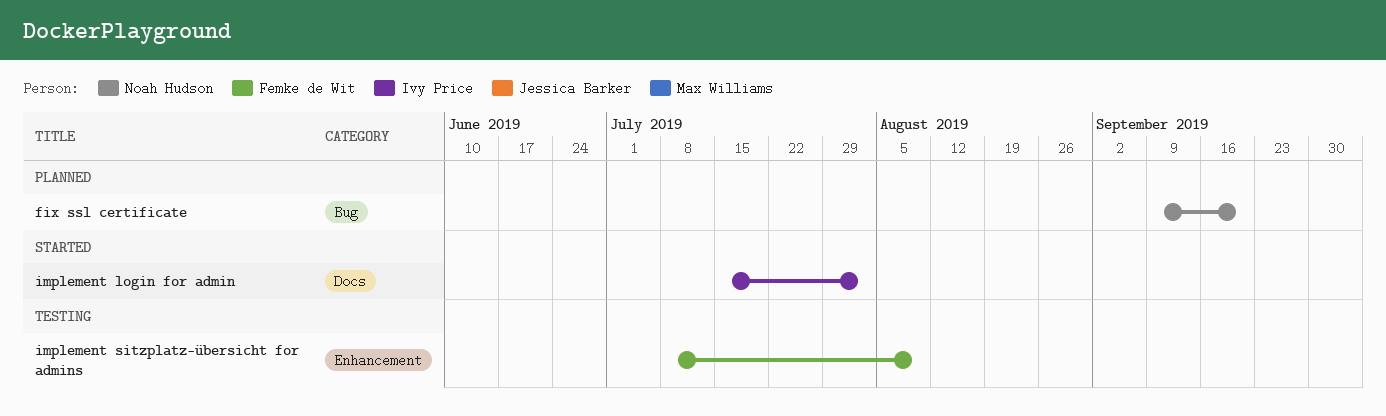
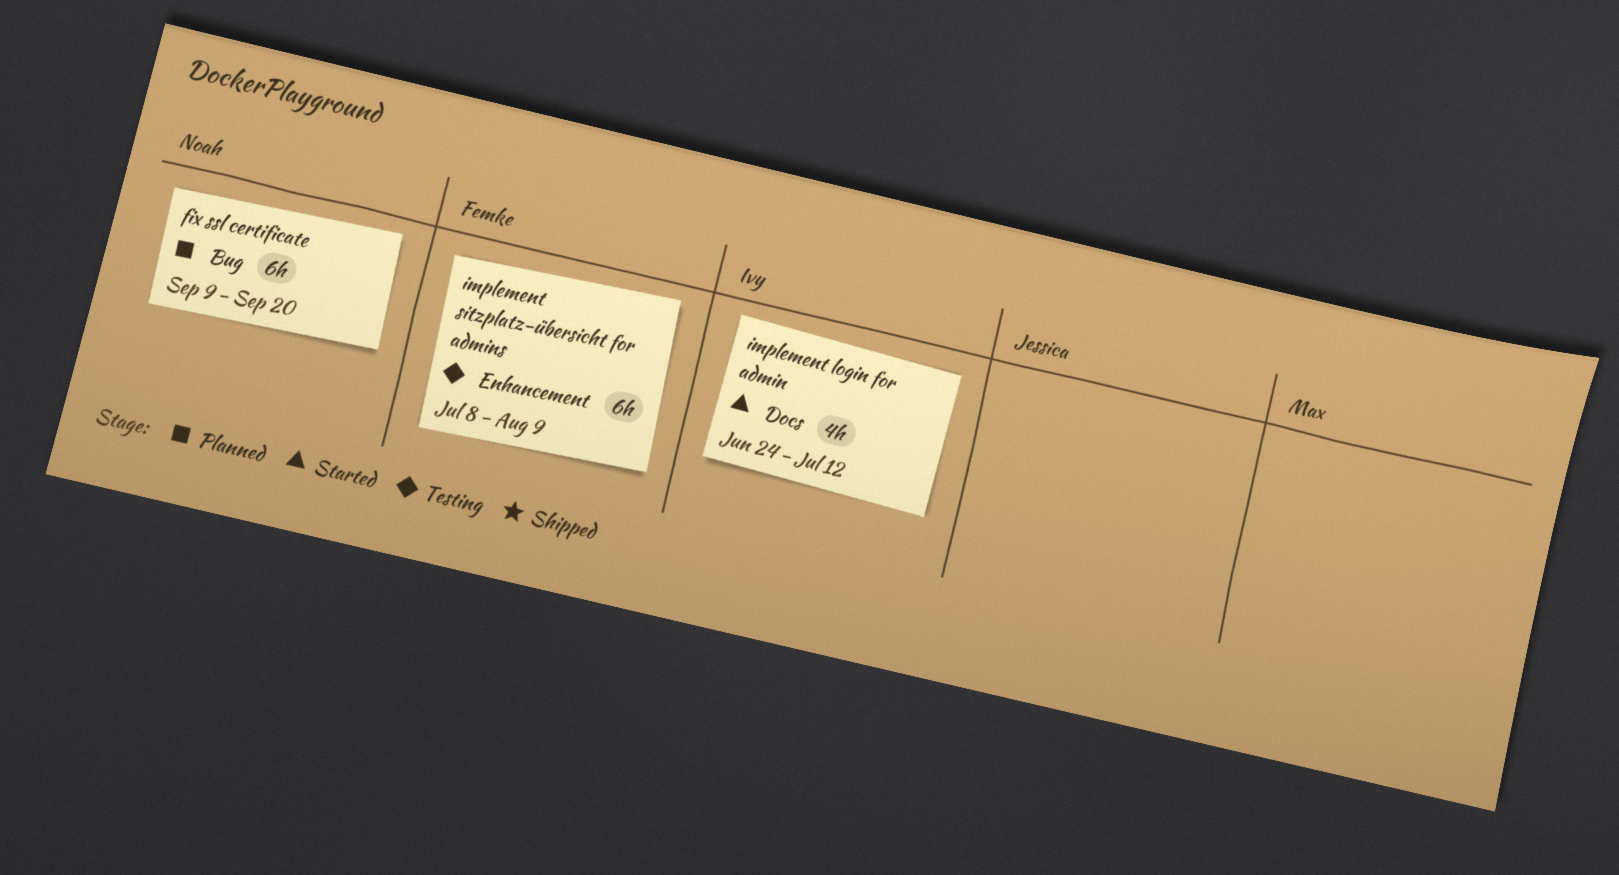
implement login for admin, start: Jul 15 -> Jun 24
implement login for admin, due: Aug 2 -> Jul 12

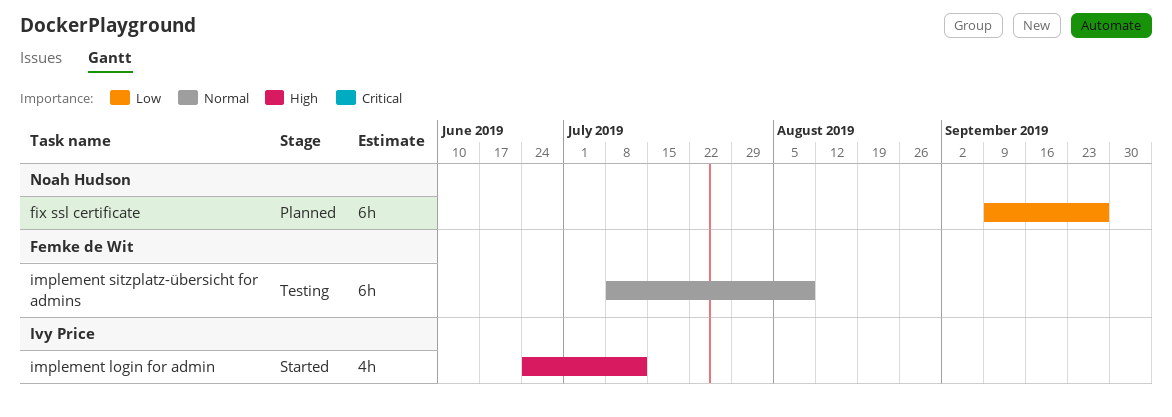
fix ssl certificate, due: Sep 20 -> Sep 27

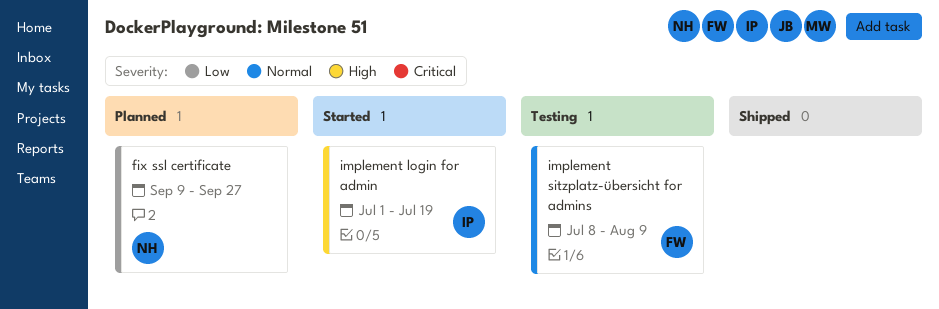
implement login for admin, start: Jun 24 -> Jul 1
implement login for admin, due: Jul 12 -> Jul 19

